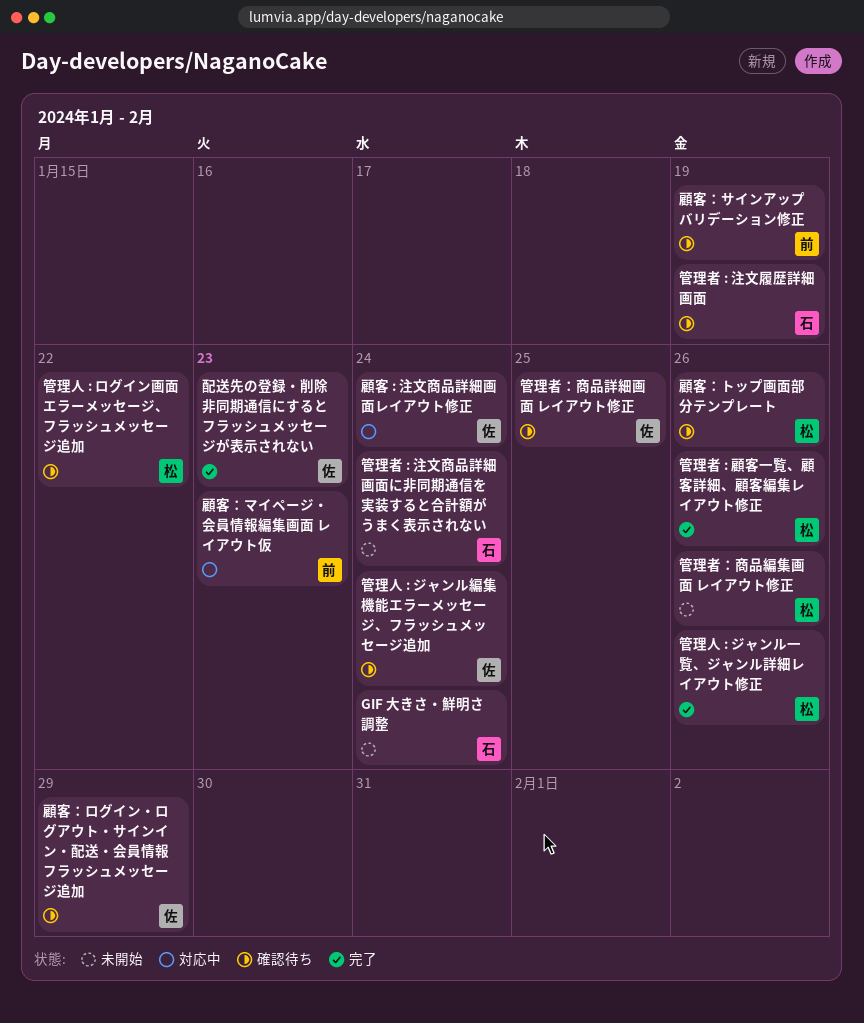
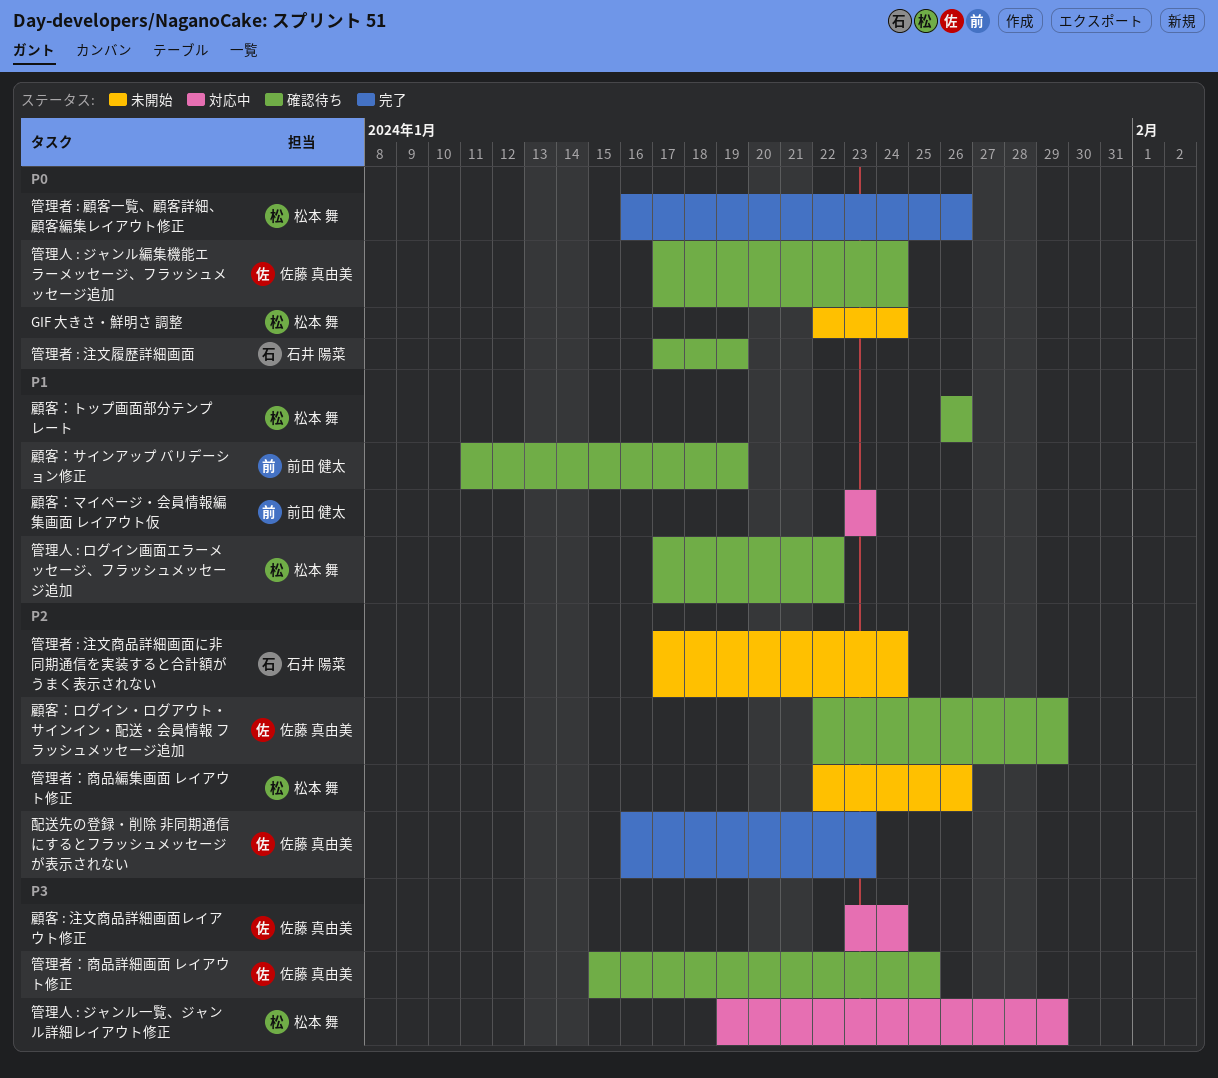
GIF 大きさ・鮮明さ 調整, owner: 石井 陽菜 -> 松本 舞
管理人 : ジャンル一覧、ジャンル詳細レイアウト修正, status: 完了 -> 対応中
管理人 : ジャンル一覧、ジャンル詳細レイアウト修正, due: Jan 26 -> Jan 29

